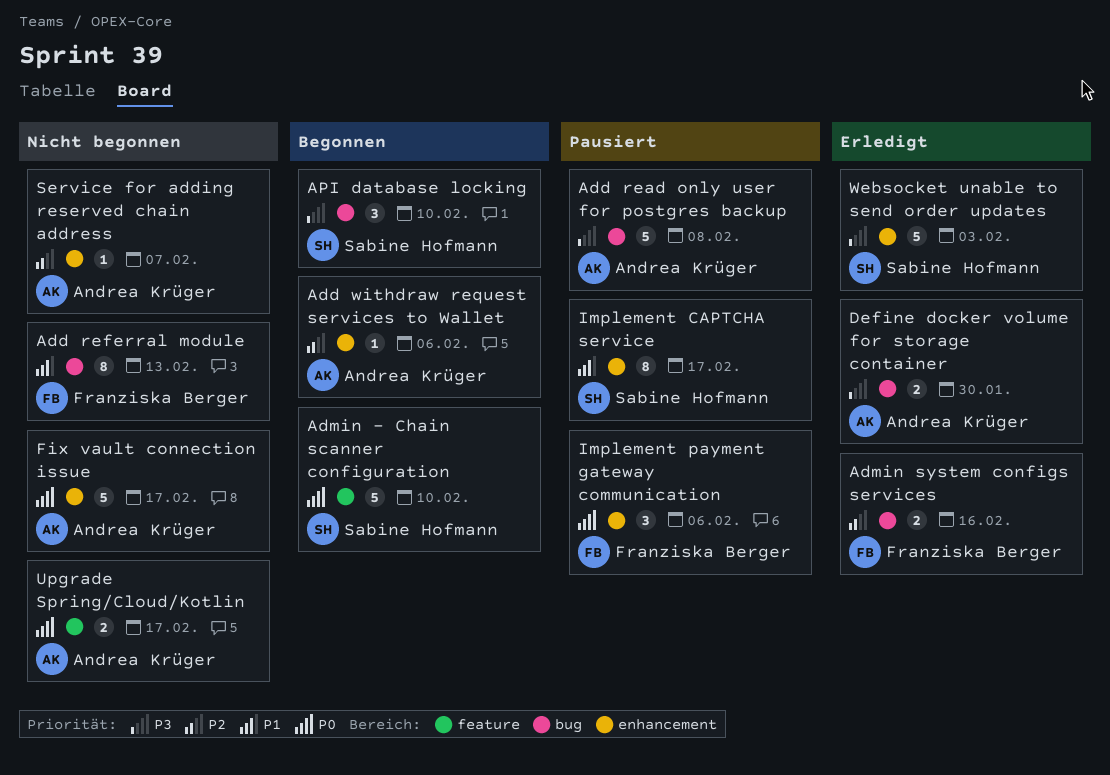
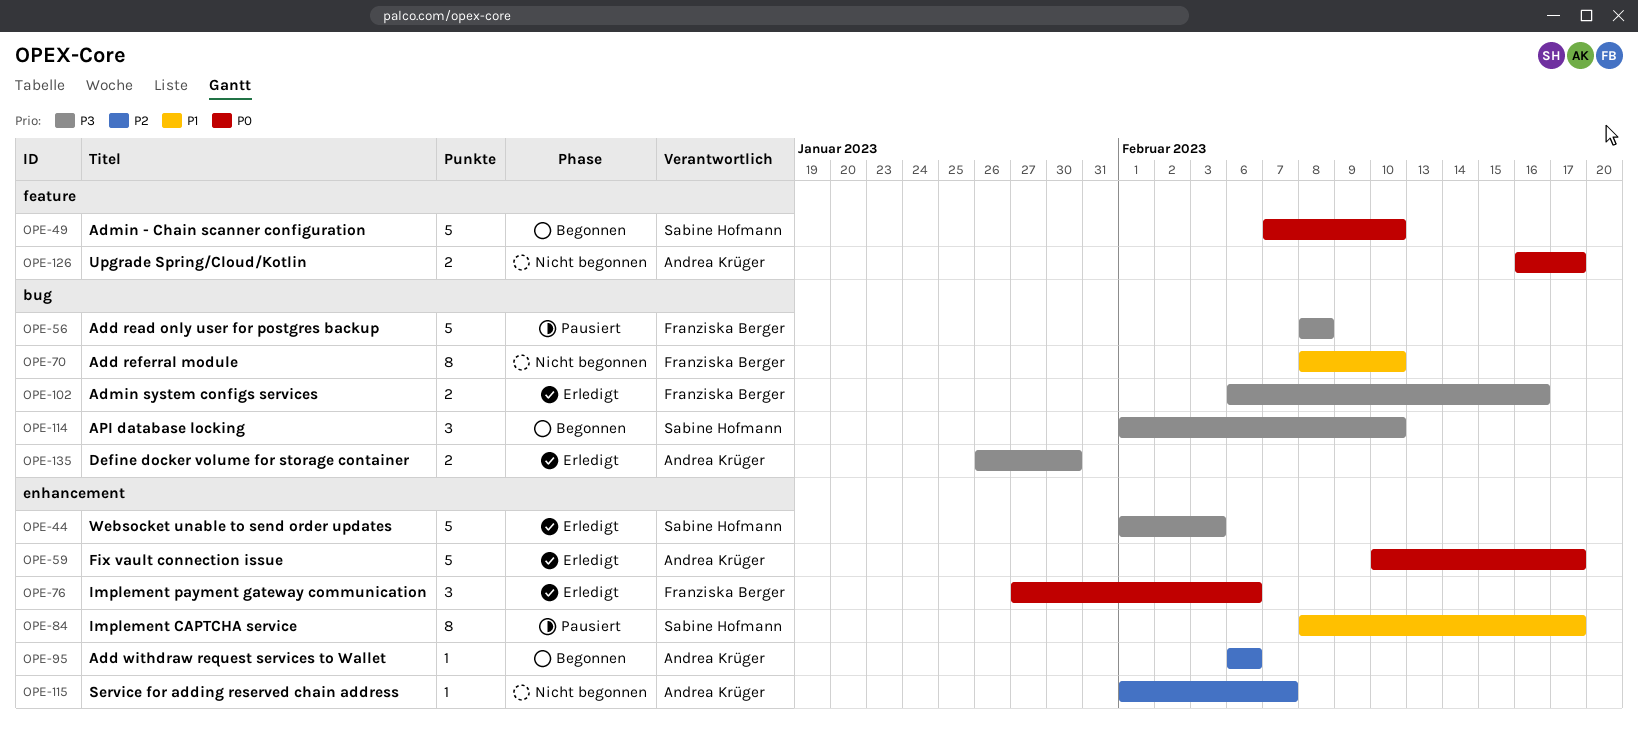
Add read only user for postgres backup, owner: Andrea Krüger -> Franziska Berger
Add referral module, due: Feb 13 -> Feb 10
Admin system configs services, priority: P2 -> P3
Fix vault connection issue, status: Nicht begonnen -> Erledigt
Implement payment gateway communication, status: Pausiert -> Erledigt

